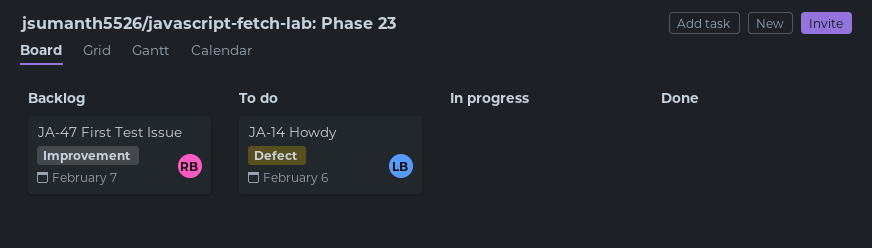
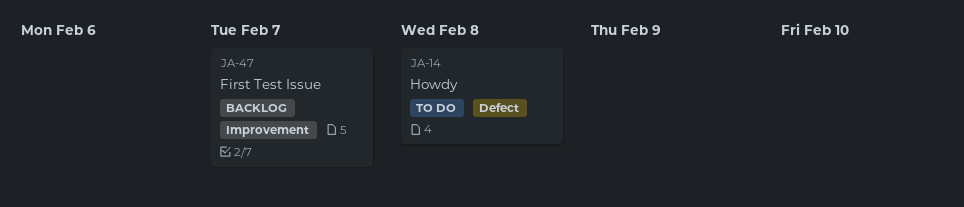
JA-14, due: Feb 6 -> Feb 8

